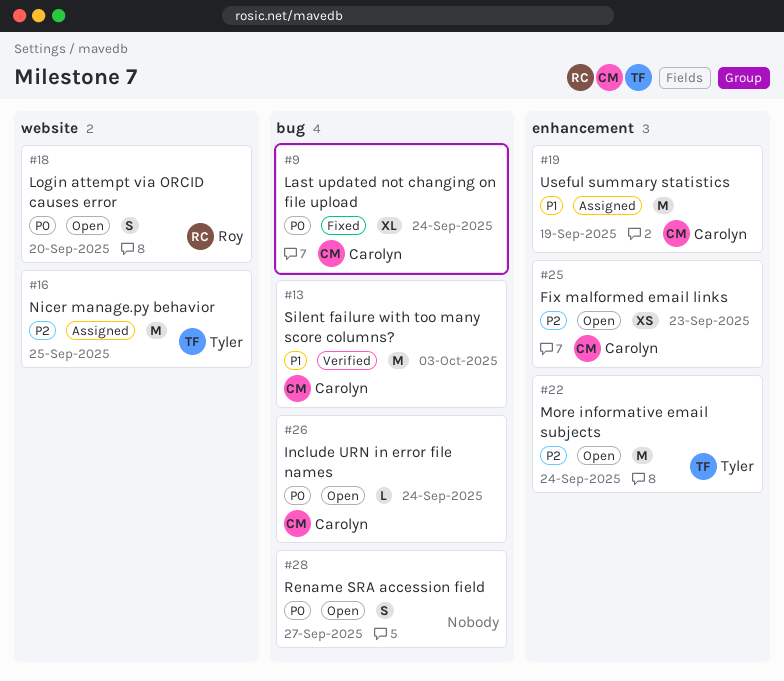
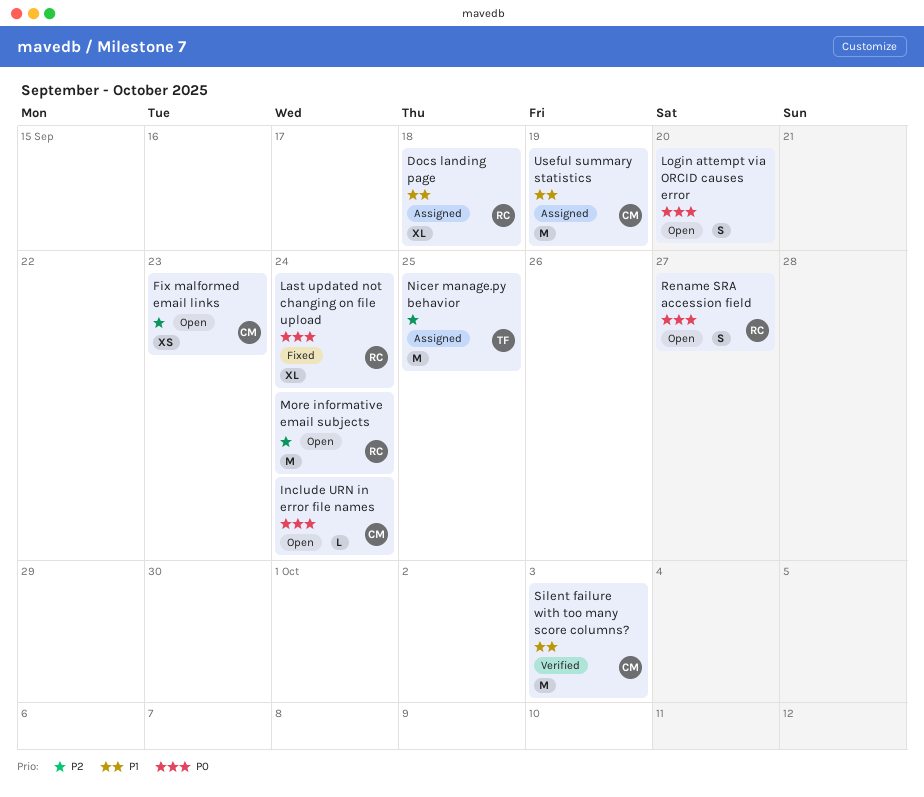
Docs landing page: none -> present
Last updated not changing on file upload, owner: Carolyn -> Roy
Login attempt via ORCID causes error, owner: Roy -> none
More informative email subjects, owner: Tyler -> Roy
Rename SRA accession field, owner: none -> Roy

